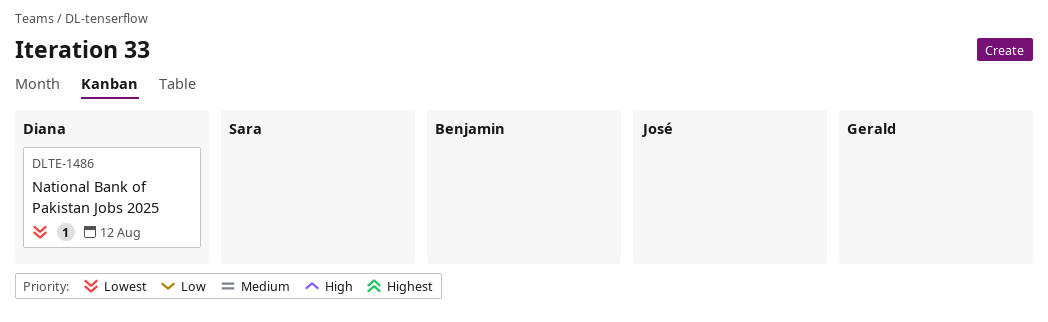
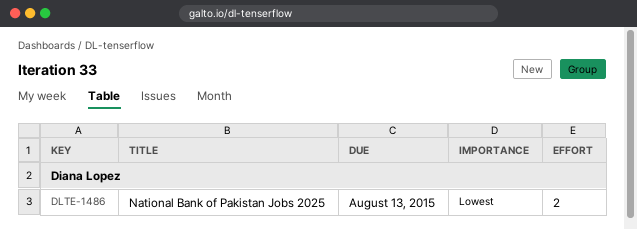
DLTE-1486, estimate: 1 -> 2
DLTE-1486, due: Aug 12 -> Aug 13

